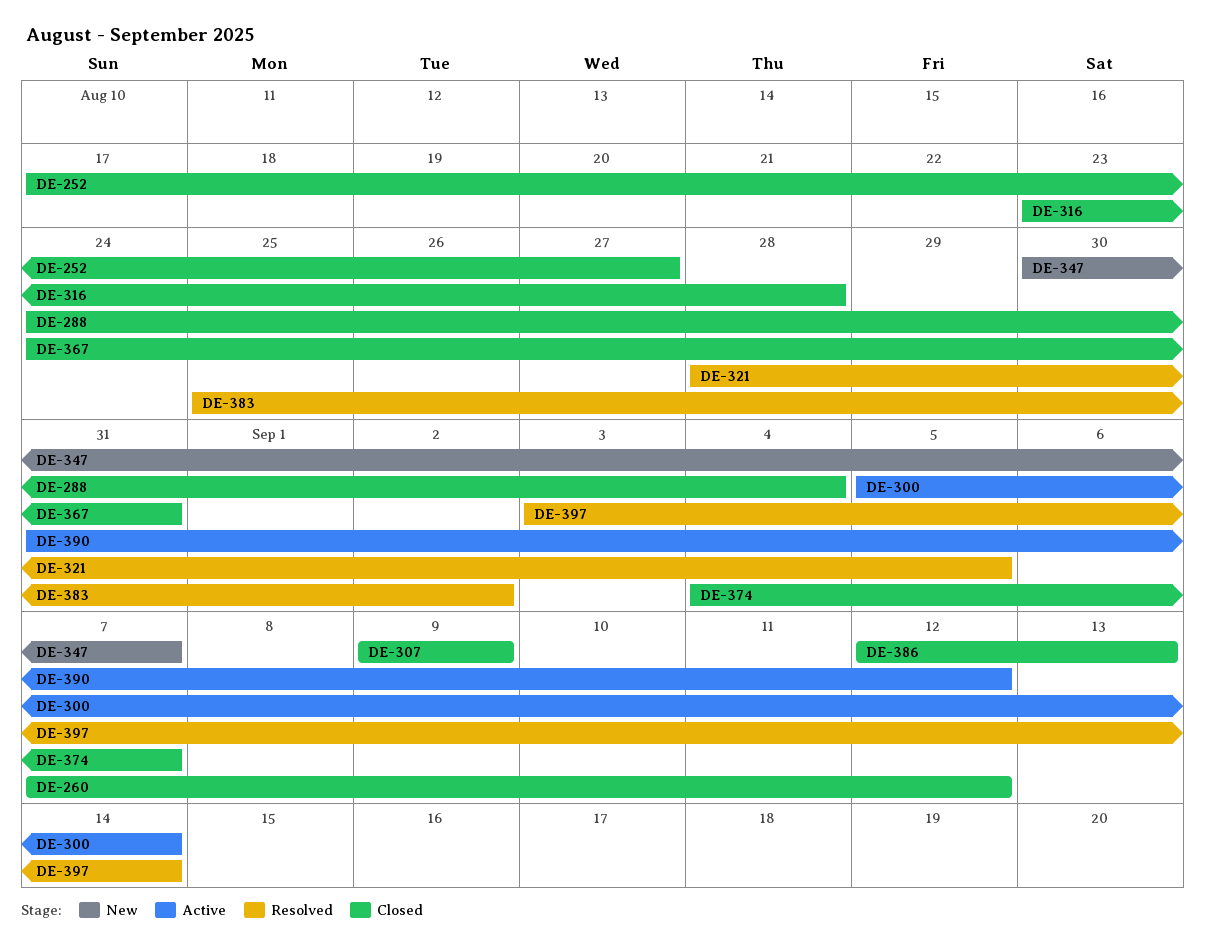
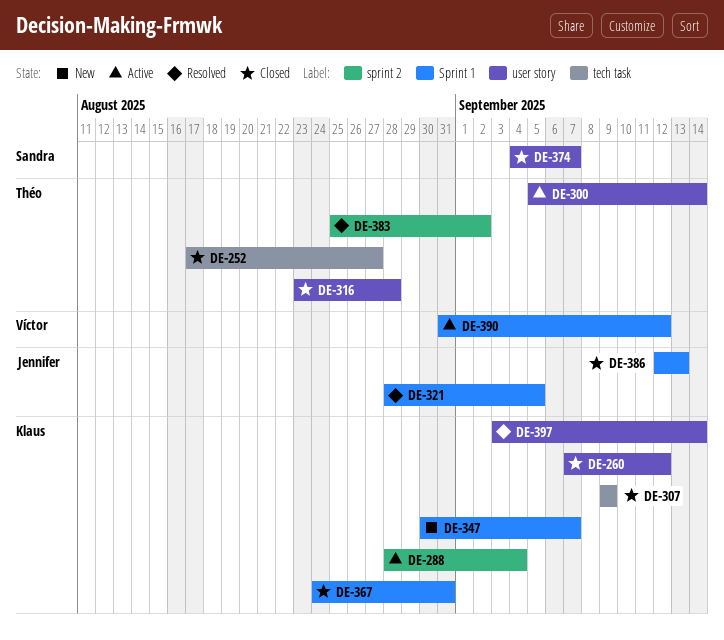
DE-288, status: Closed -> Active
DE-288, start: Aug 24 -> Aug 28

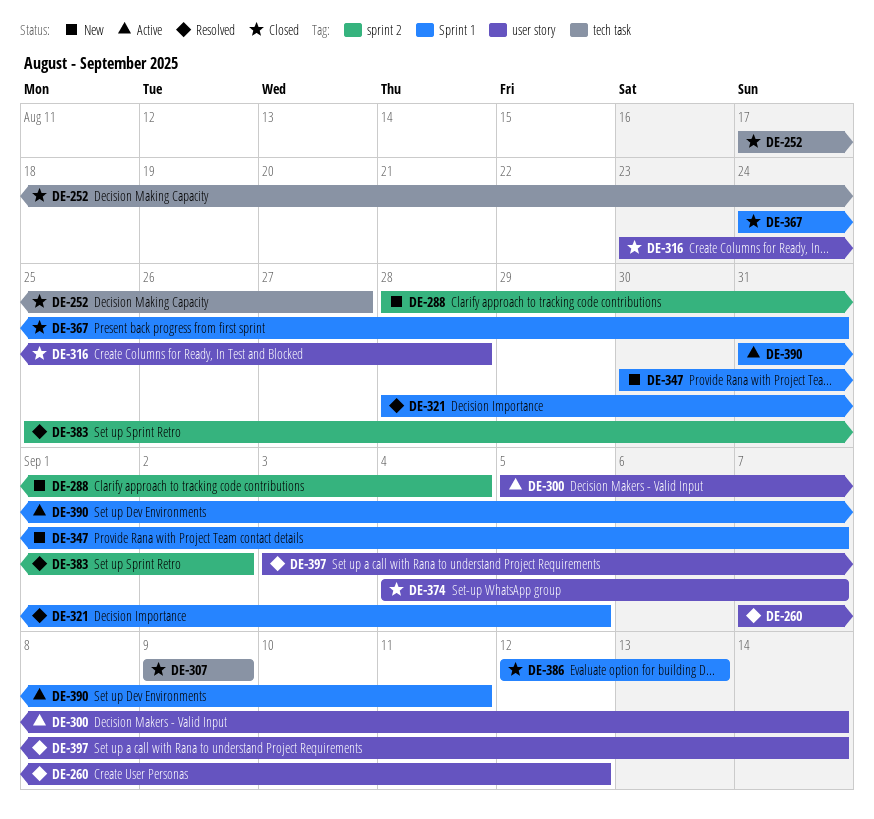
DE-260, status: Closed -> Resolved
DE-288, status: Active -> New
DE-390, due: Sep 12 -> Sep 11

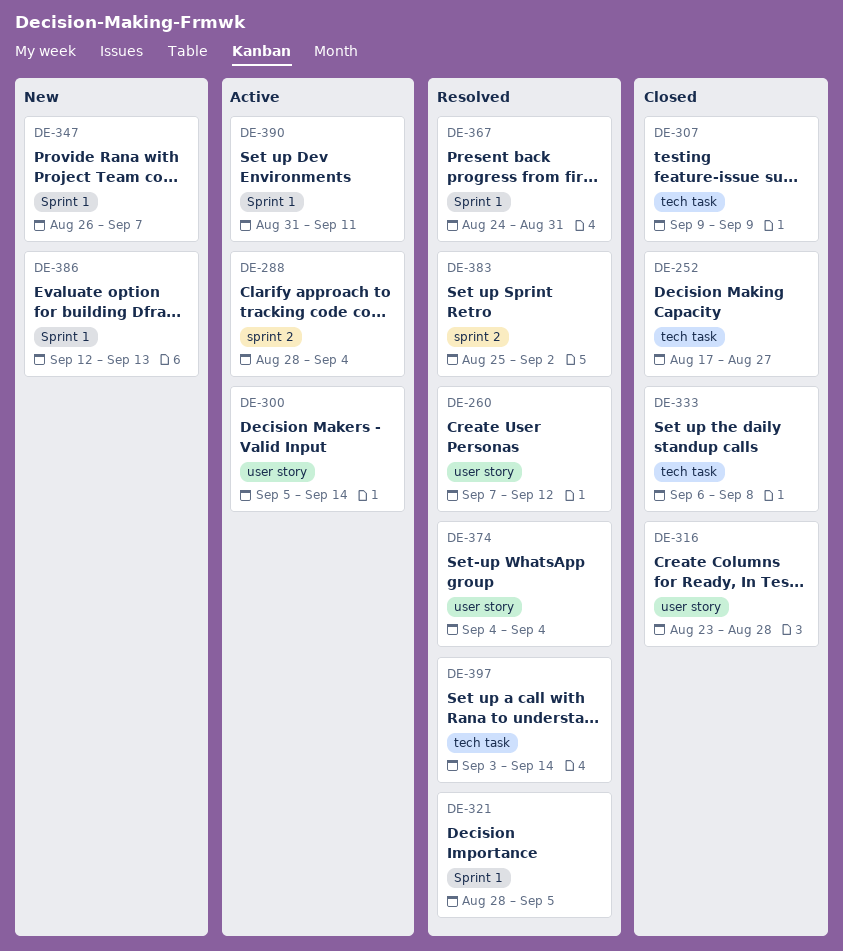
DE-288, status: New -> Active
DE-333: none -> present
DE-347, start: Aug 30 -> Aug 26
DE-367, status: Closed -> Resolved
DE-374, status: Closed -> Resolved
DE-374, due: Sep 7 -> Sep 4
DE-386, status: Closed -> New
DE-397, label: user story -> tech task

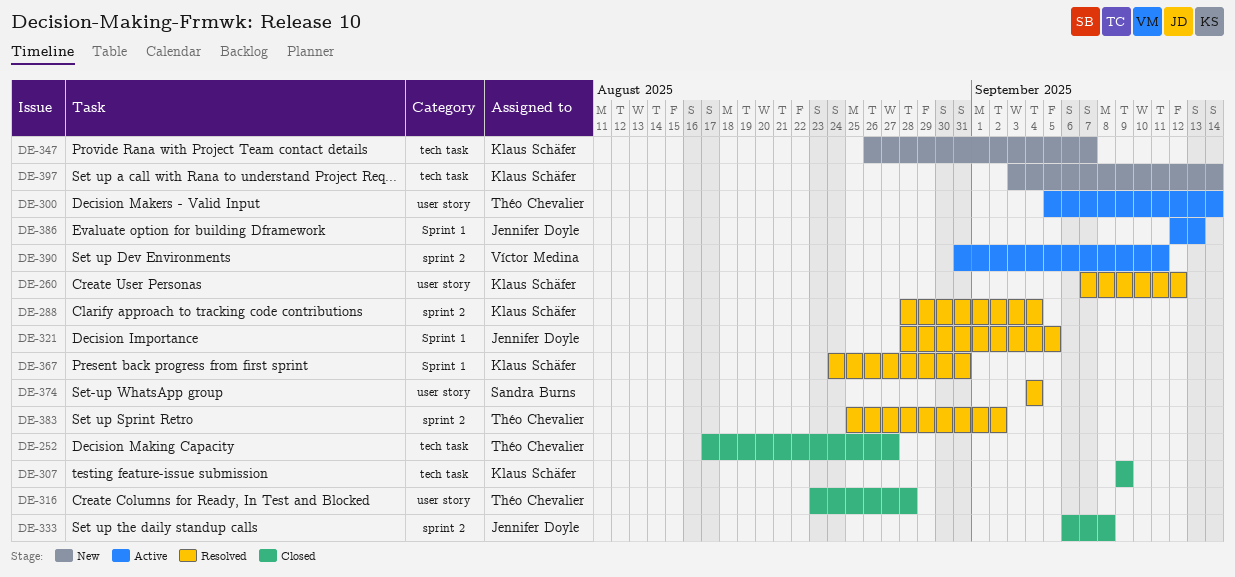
DE-288, status: Active -> Resolved
DE-333, label: tech task -> sprint 2
DE-347, label: Sprint 1 -> tech task
DE-386, status: New -> Active
DE-390, label: Sprint 1 -> sprint 2
DE-397, status: Resolved -> New

